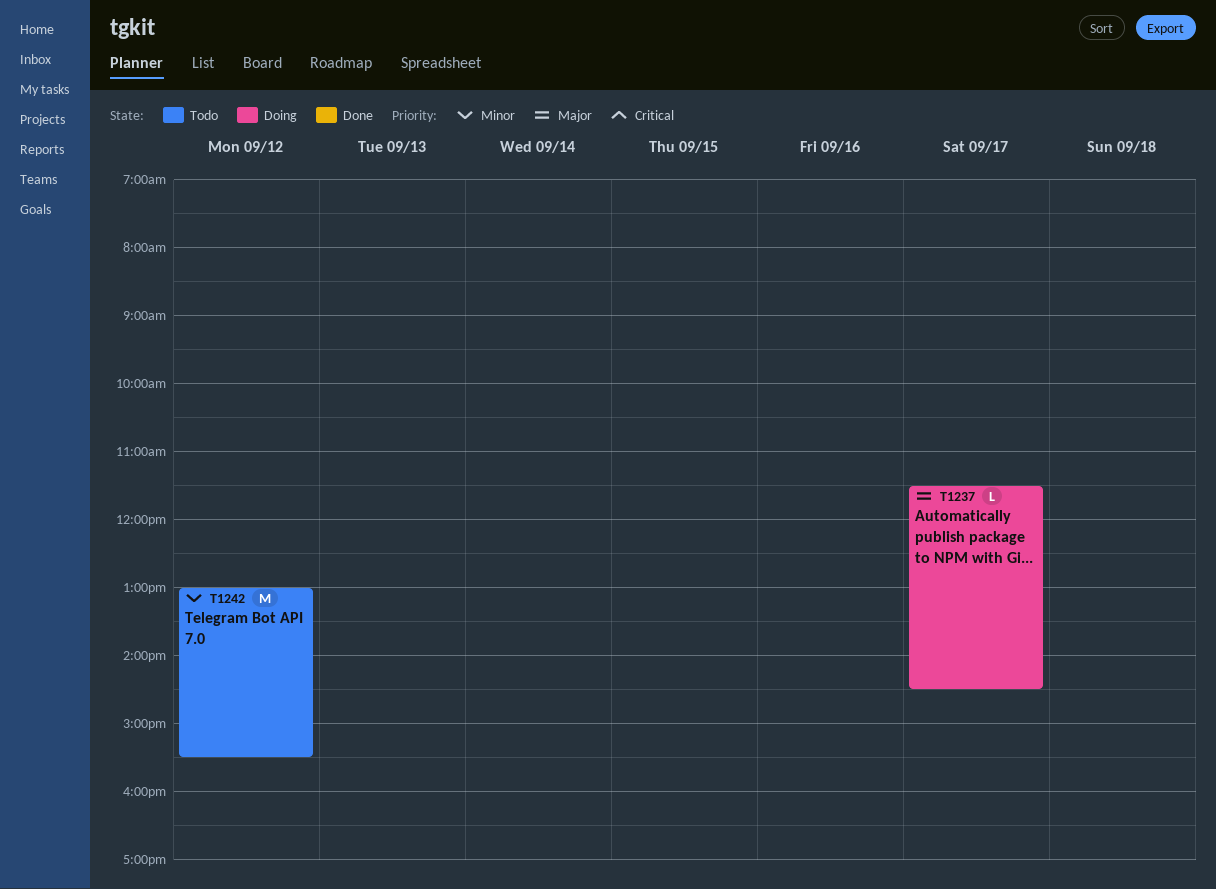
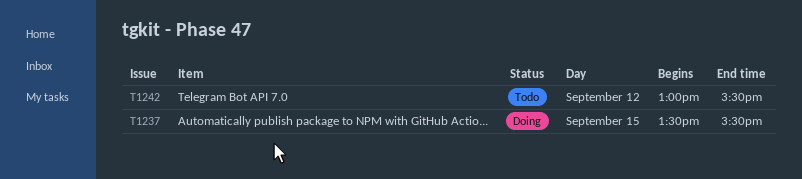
T1237, day: Sep 17 -> Sep 15
T1237, begins: 11:30 -> 13:30
T1237, ends: 14:30 -> 15:30

